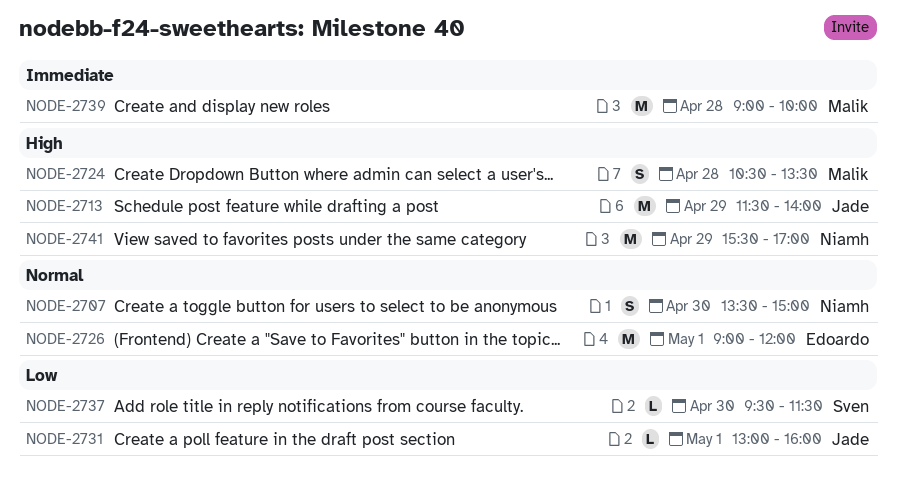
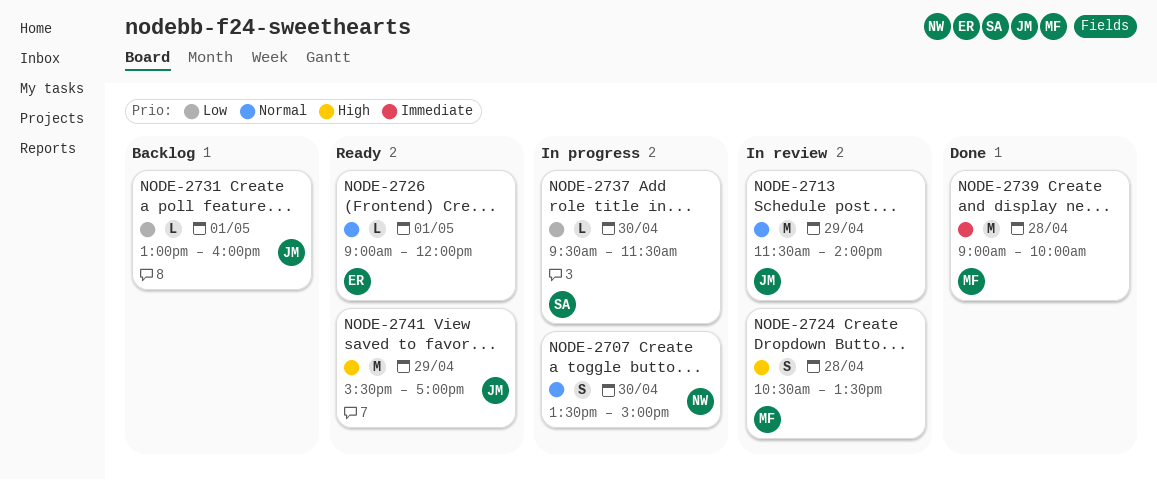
NODE-2713, priority: High -> Normal
NODE-2726, estimate: M -> L
NODE-2741, owner: Niamh -> Jade

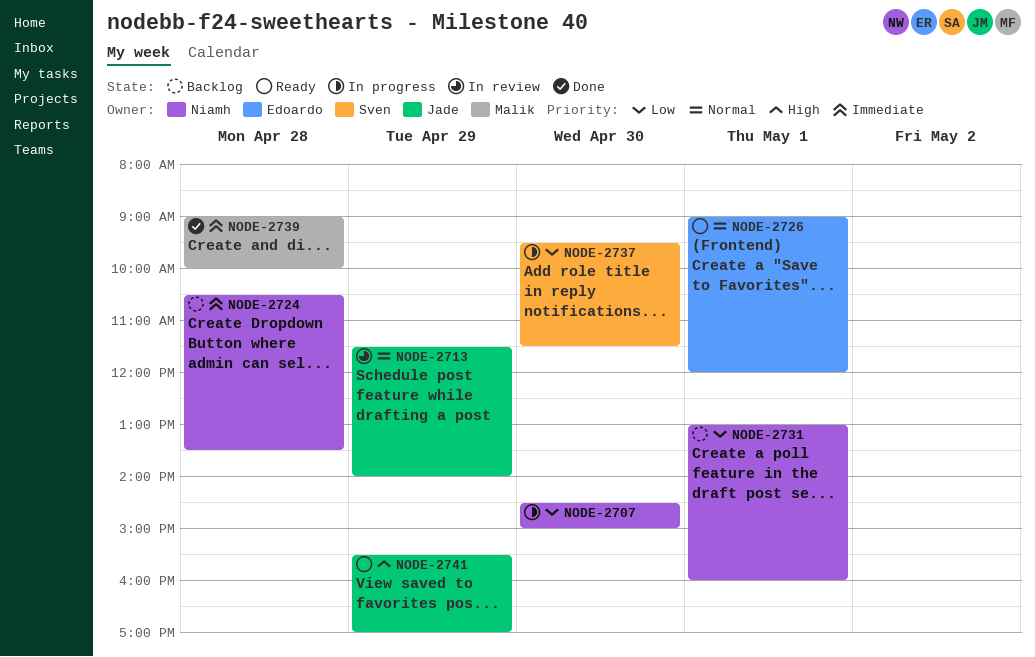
NODE-2707, priority: Normal -> Low
NODE-2707, begins: 13:30 -> 14:30
NODE-2724, status: In review -> Backlog
NODE-2724, owner: Malik -> Niamh
NODE-2724, priority: High -> Immediate
NODE-2731, owner: Jade -> Niamh

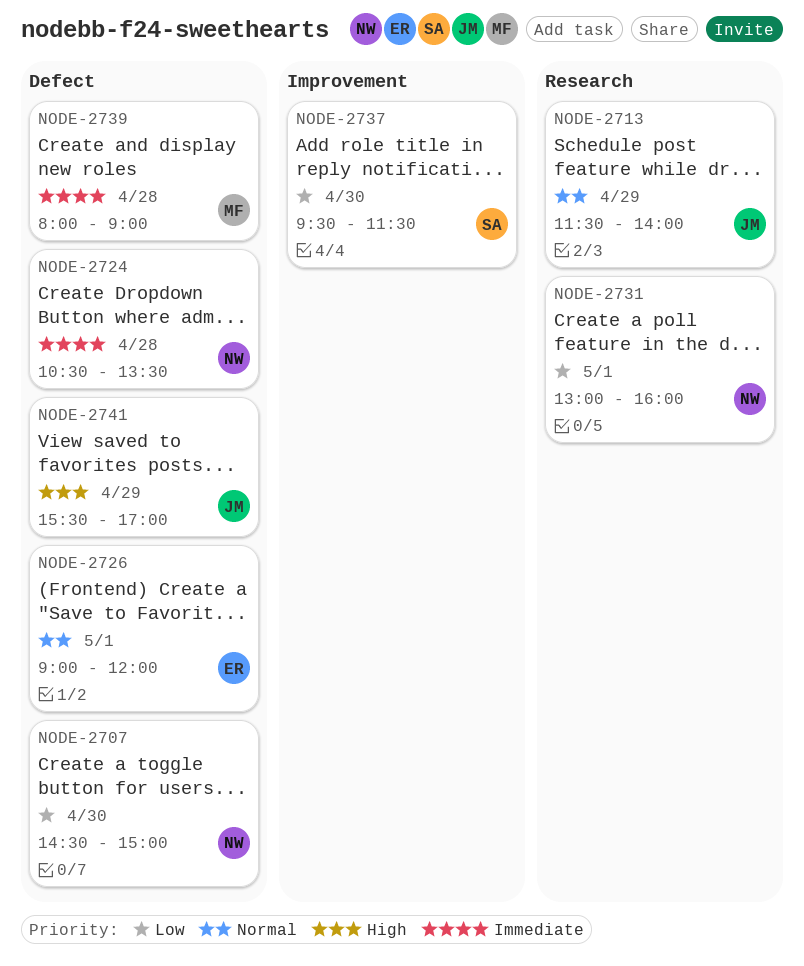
NODE-2739, begins: 09:00 -> 08:00
NODE-2739, ends: 10:00 -> 09:00

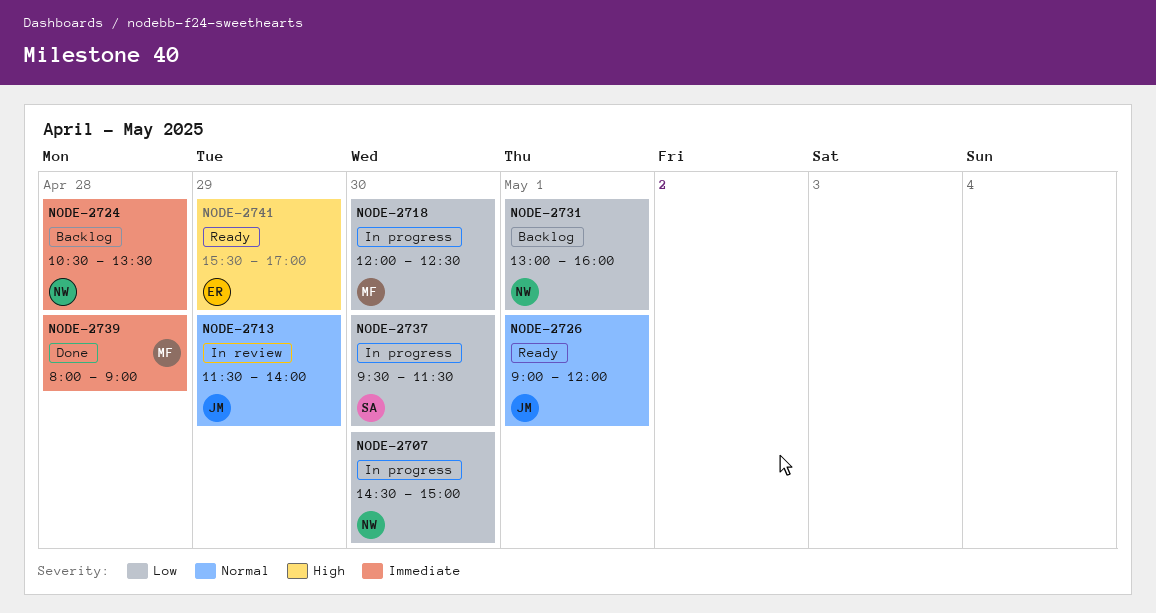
NODE-2718: none -> present
NODE-2726, owner: ER -> JM
NODE-2741, owner: JM -> ER

